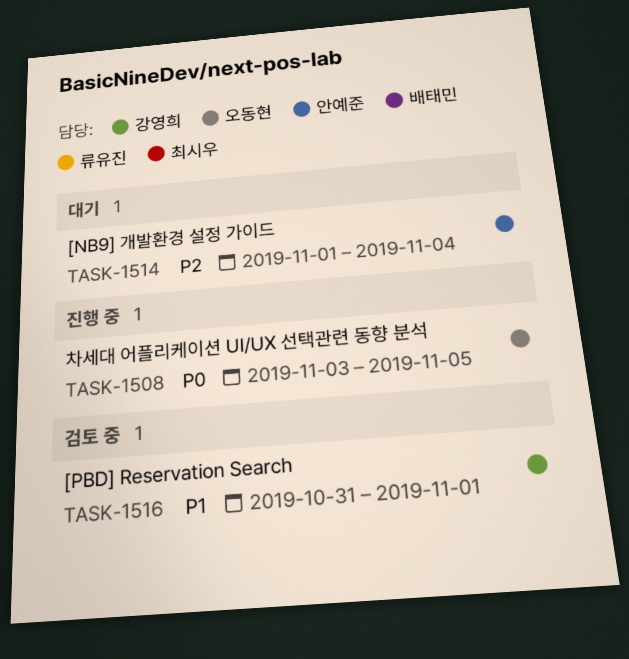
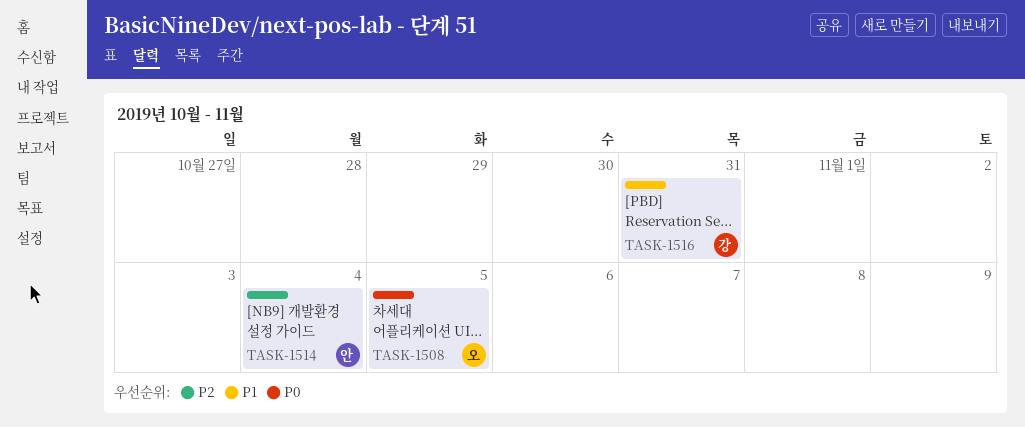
TASK-1516, due: Nov 1 -> Oct 31

